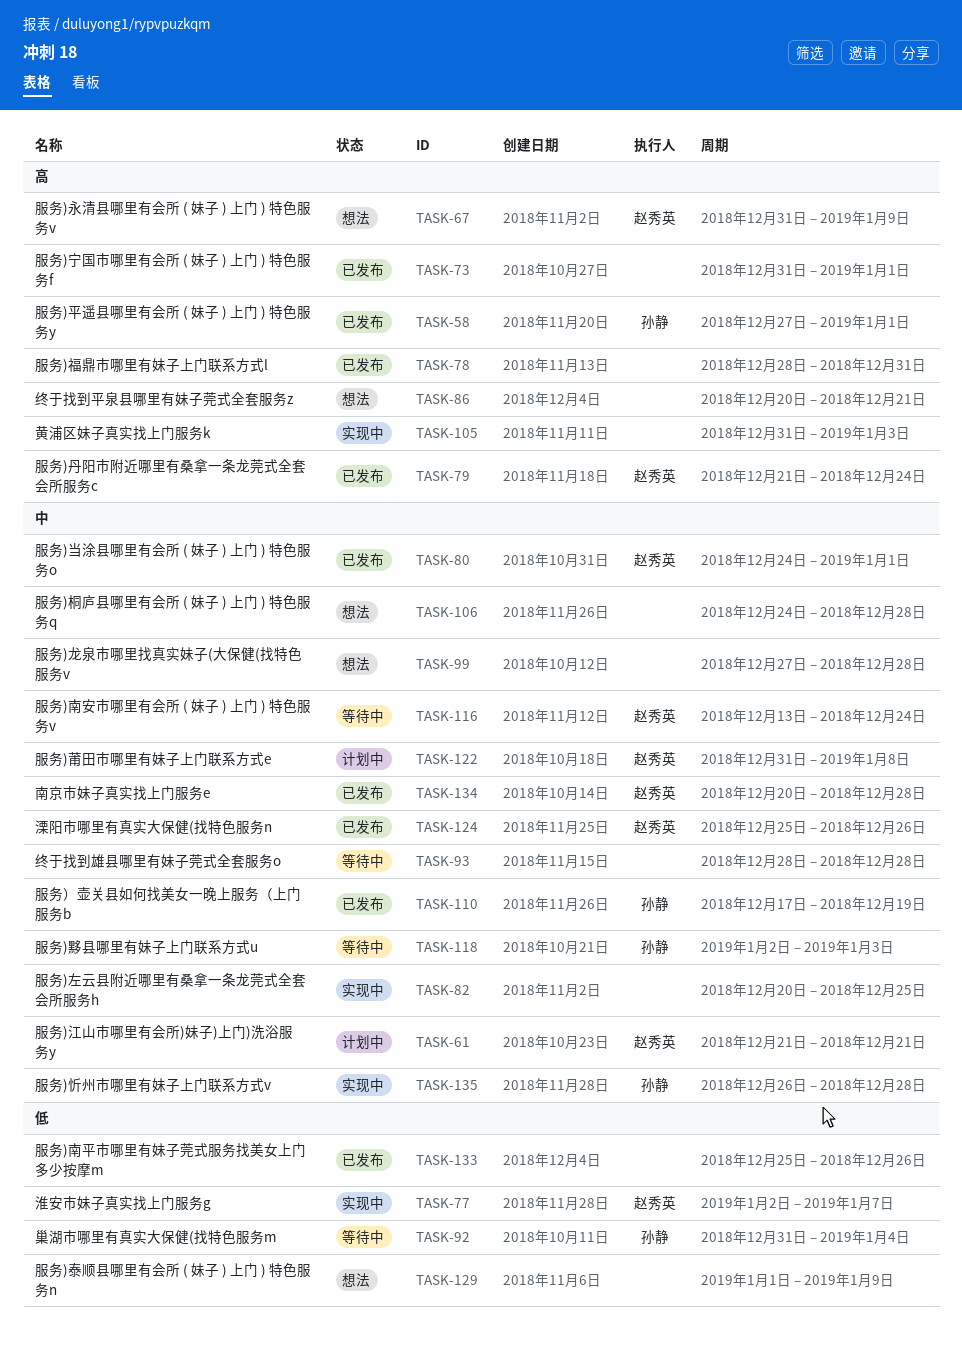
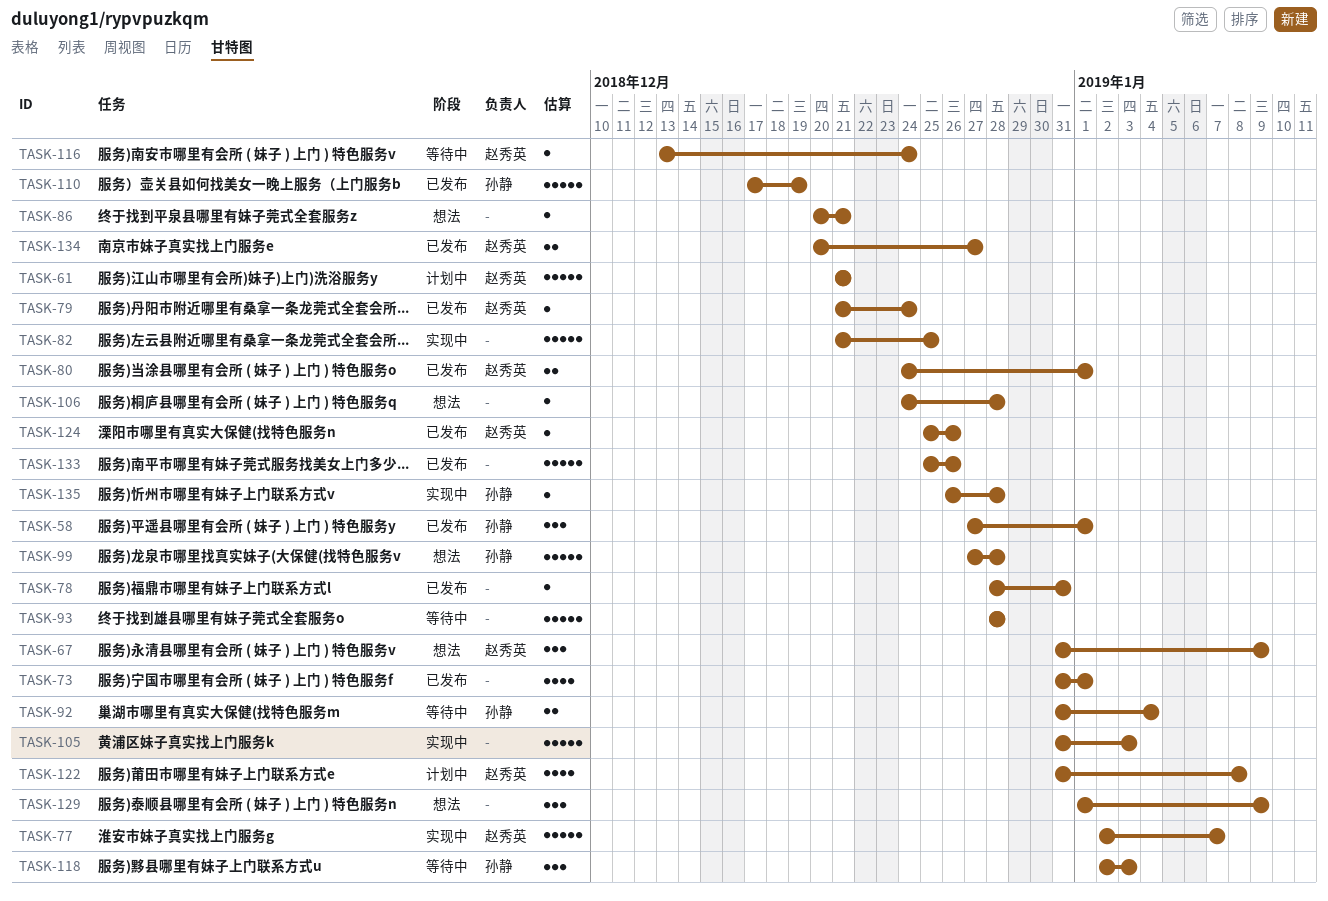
TASK-82, start: Dec 20 -> Dec 21
TASK-99, owner: none -> 孙静
TASK-134, due: Dec 28 -> Dec 27

